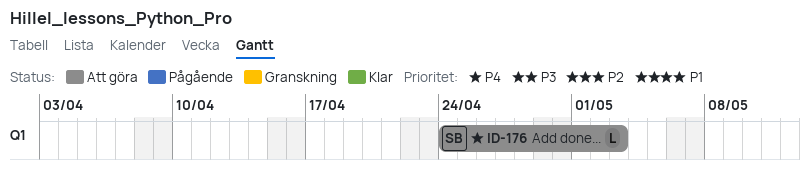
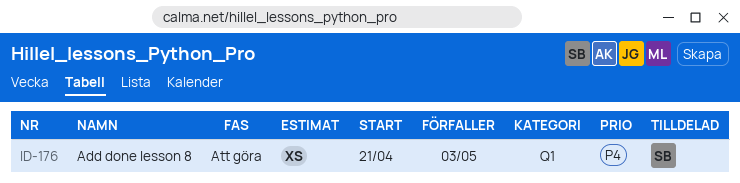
ID-176, estimate: L -> XS
ID-176, start: Apr 24 -> Apr 21

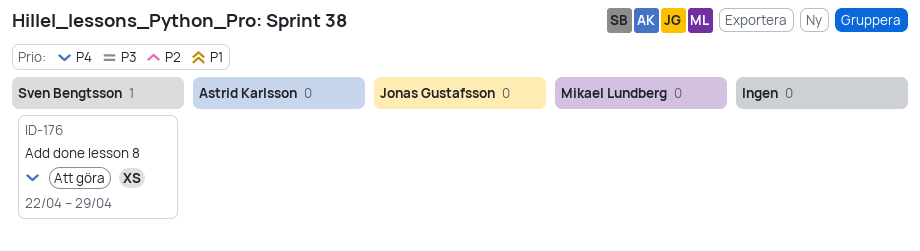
ID-176, start: Apr 21 -> Apr 22
ID-176, due: May 3 -> Apr 29

